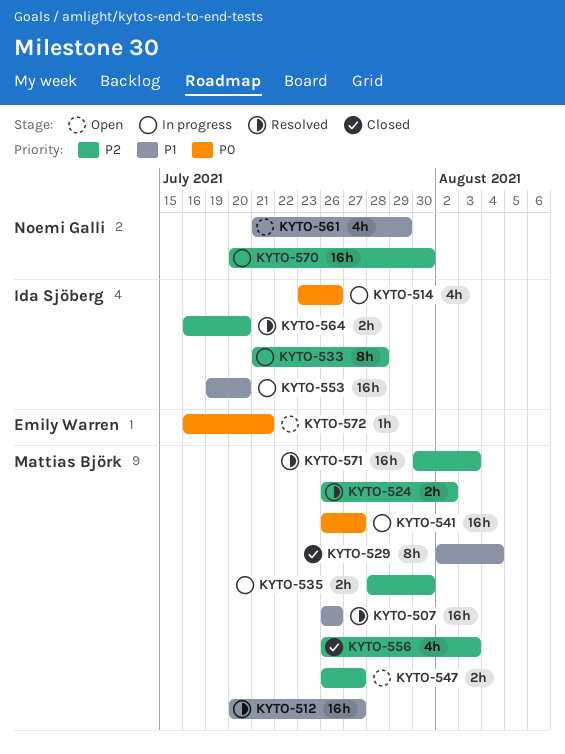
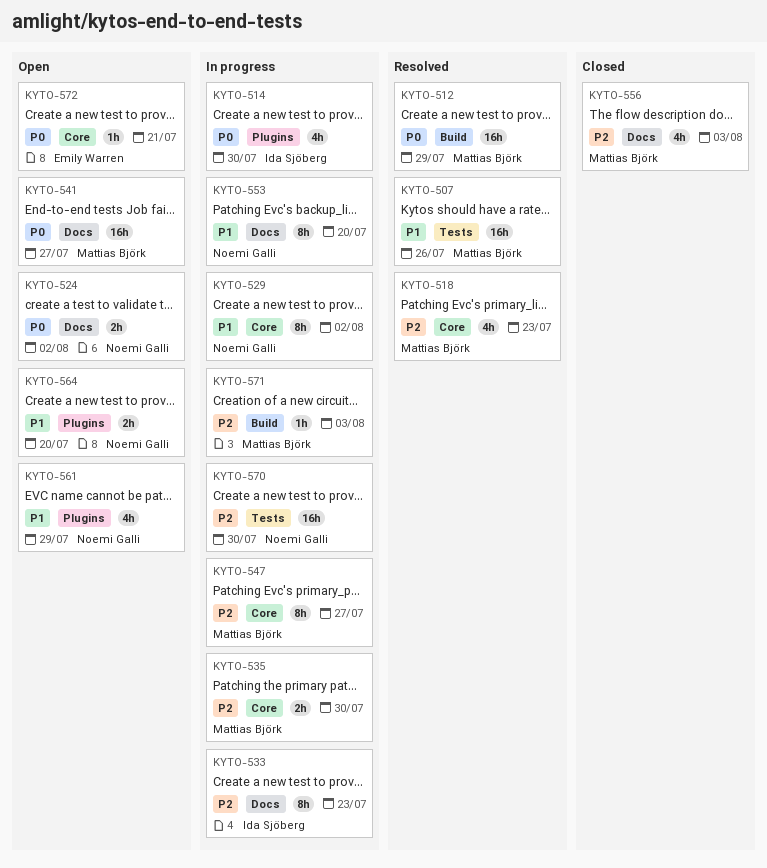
KYTO-512, priority: P1 -> P0
KYTO-512, due: Jul 27 -> Jul 29
KYTO-514, due: Jul 26 -> Jul 30
KYTO-518: none -> present
KYTO-524, status: Resolved -> Open
KYTO-524, owner: Mattias Björk -> Noemi Galli
KYTO-524, priority: P2 -> P0
KYTO-529, status: Closed -> In progress
KYTO-529, owner: Mattias Björk -> Noemi Galli
KYTO-529, due: Aug 4 -> Aug 2
KYTO-533, due: Jul 28 -> Jul 23
KYTO-541, status: In progress -> Open
KYTO-547, status: Open -> In progress
KYTO-547, estimate: 2h -> 8h
KYTO-553, owner: Ida Sjöberg -> Noemi Galli
KYTO-553, estimate: 16h -> 8h
KYTO-564, status: Resolved -> Open
KYTO-564, owner: Ida Sjöberg -> Noemi Galli
KYTO-564, priority: P2 -> P1
KYTO-571, status: Resolved -> In progress
KYTO-571, estimate: 16h -> 1h

